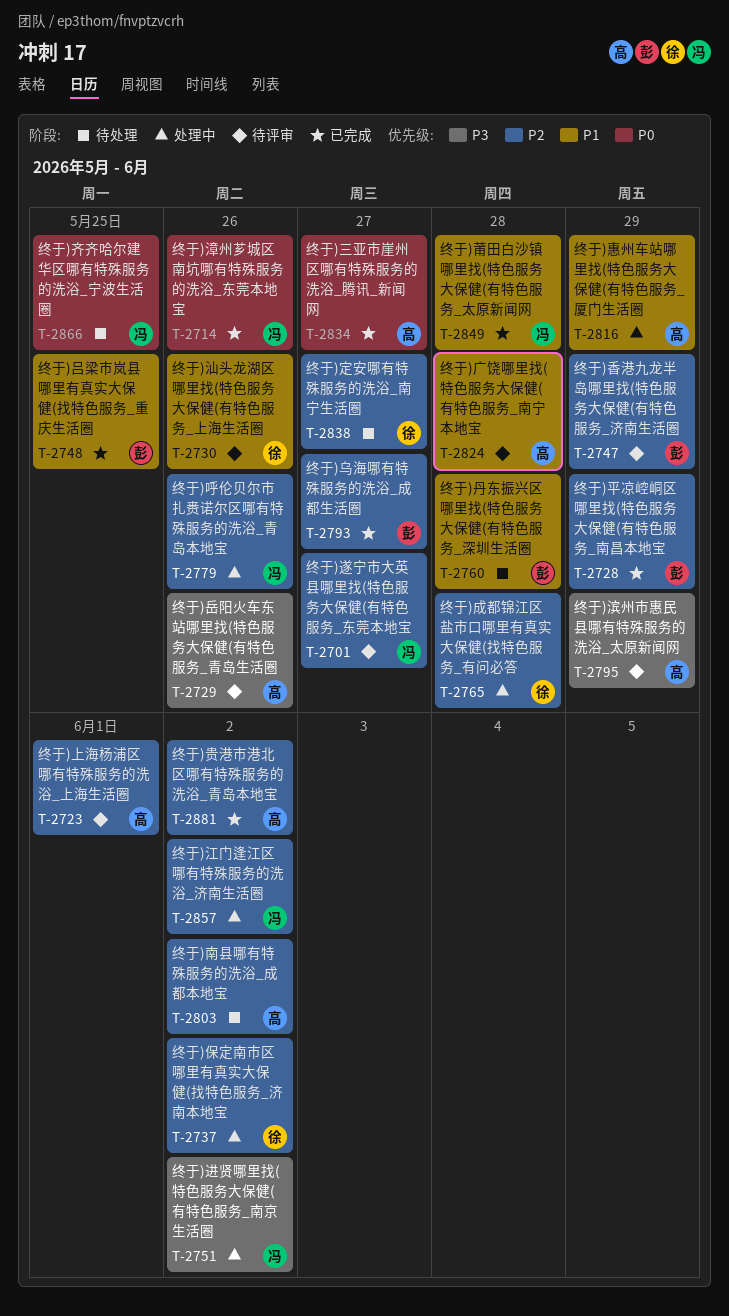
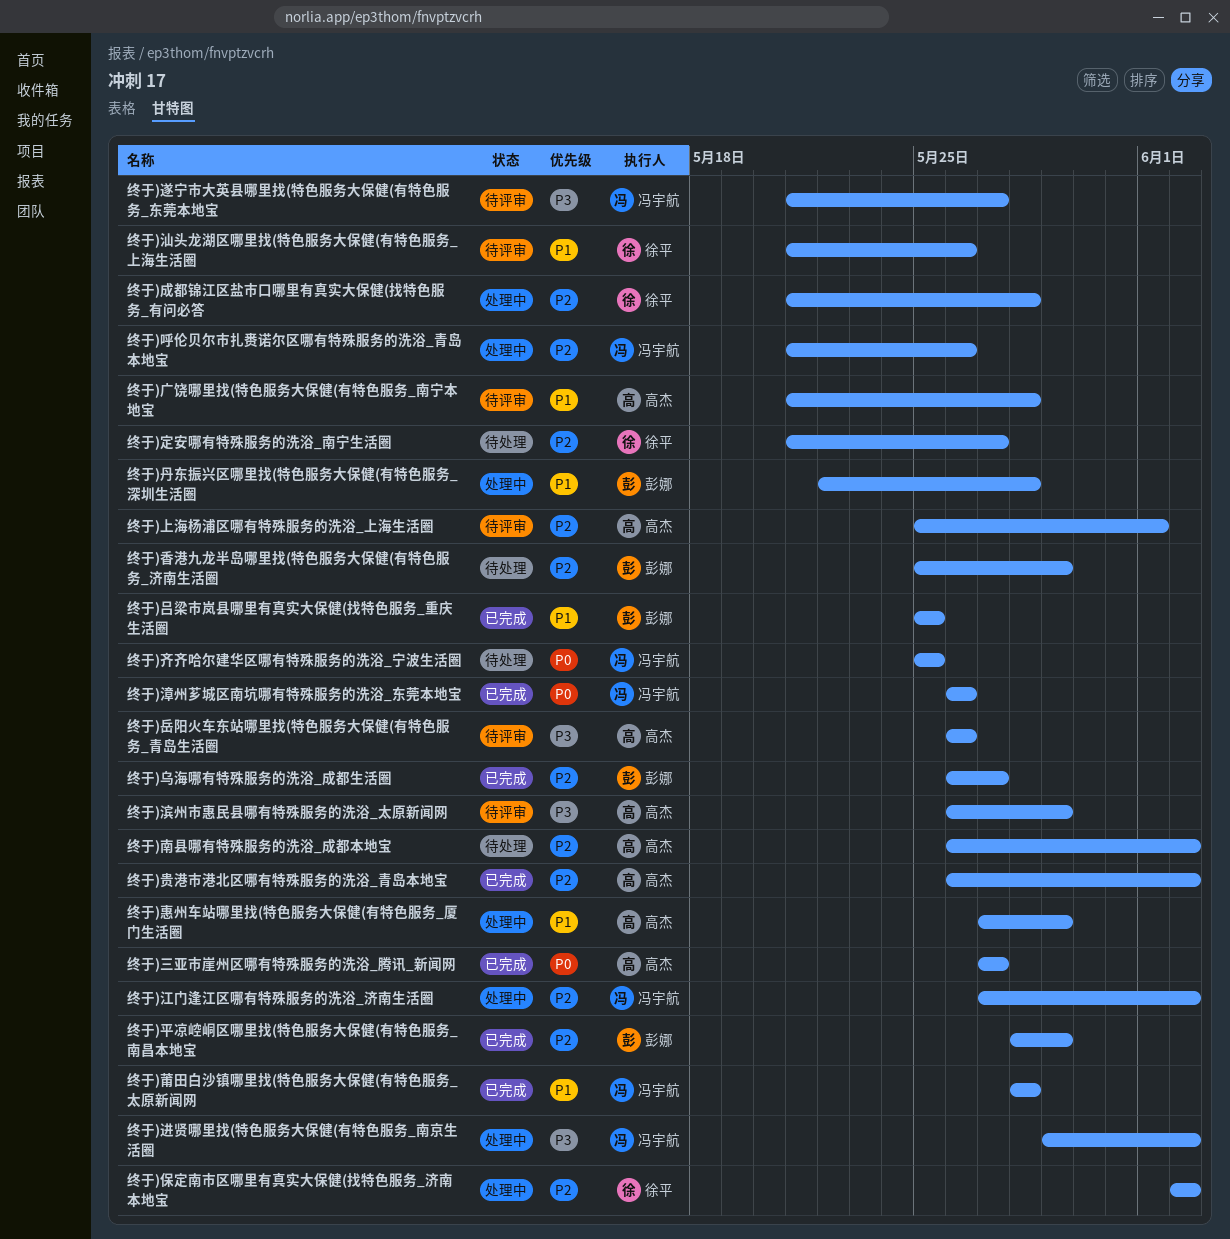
终于)丹东振兴区哪里找(特色服务大保健(有特色服务_深圳生活圈, status: 待处理 -> 处理中
终于)遂宁市大英县哪里找(特色服务大保健(有特色服务_东莞本地宝, priority: P2 -> P3
终于)香港九龙半岛哪里找(特色服务大保健(有特色服务_济南生活圈, status: 待评审 -> 待处理

